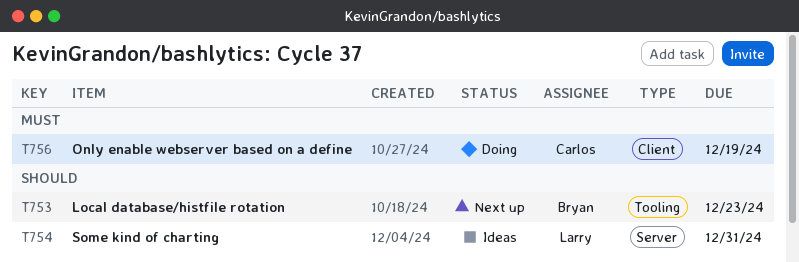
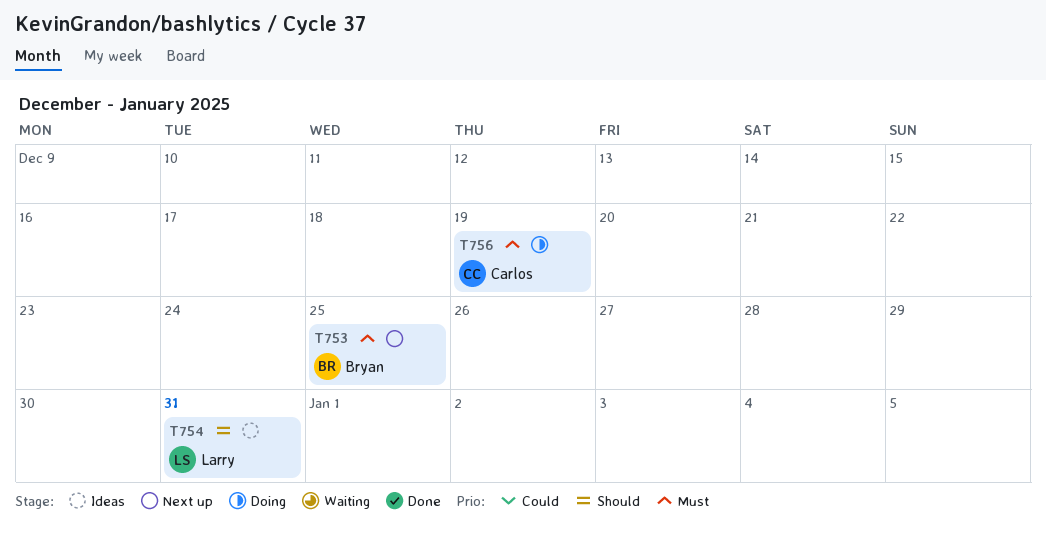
T753, priority: Should -> Must
T753, due: Dec 23 -> Dec 25

